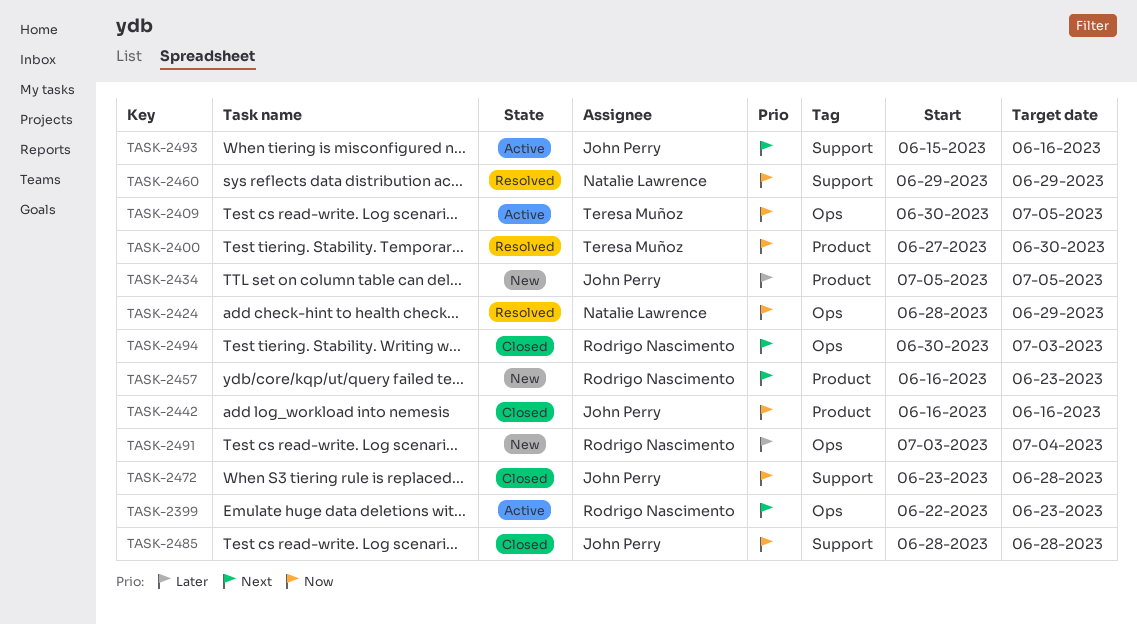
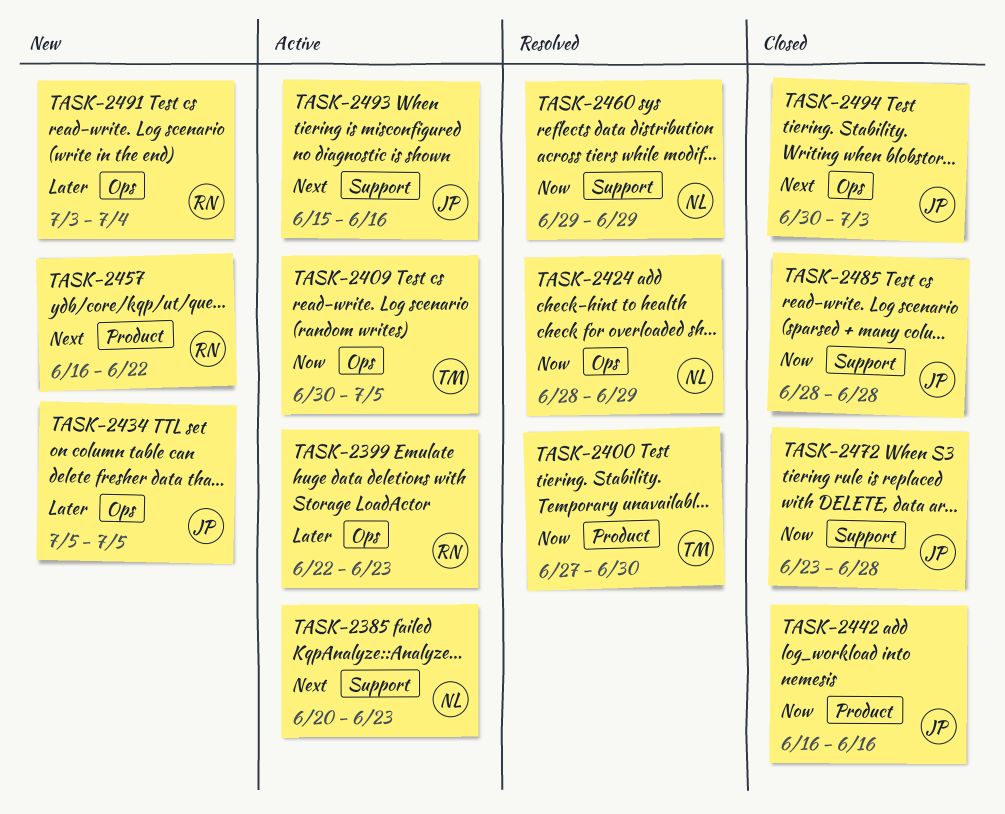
TASK-2385: none -> present
TASK-2399, priority: Next -> Later
TASK-2434, label: Product -> Ops
TASK-2457, due: Jun 23 -> Jun 22
TASK-2494, owner: Rodrigo Nascimento -> John Perry

